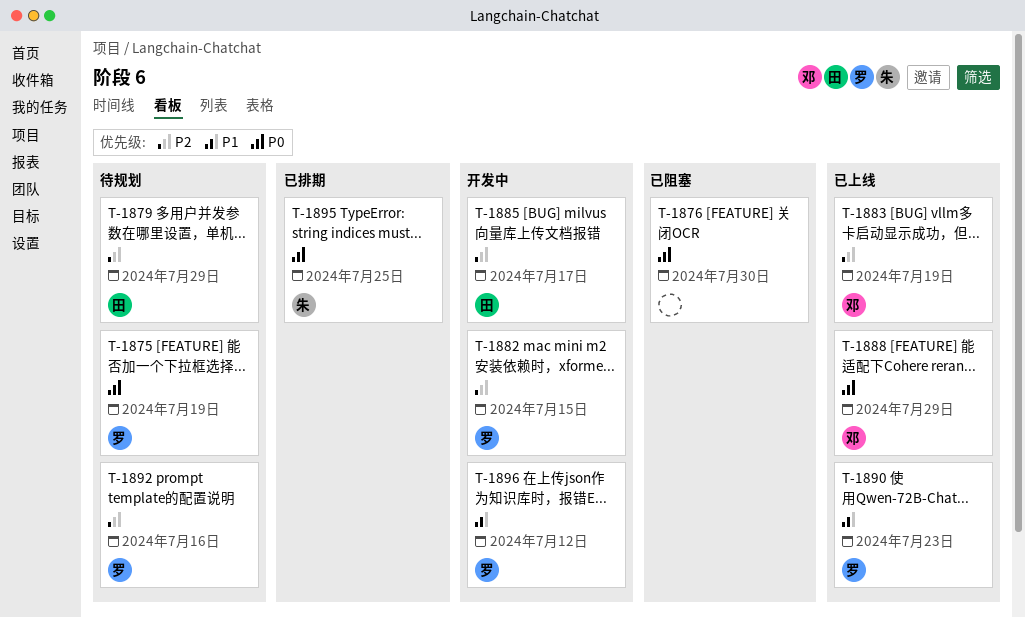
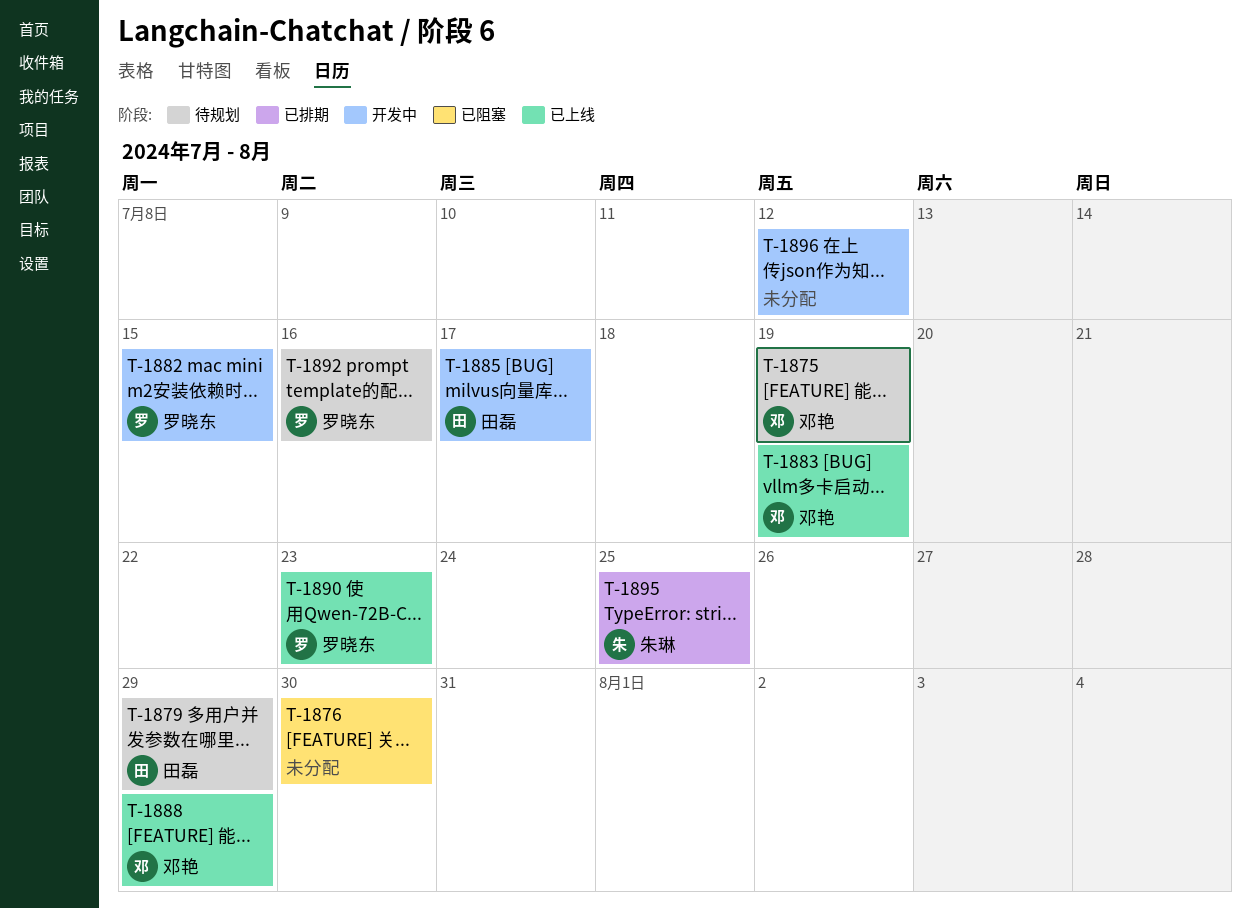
T-1875, owner: 罗晓东 -> 邓艳
T-1896, owner: 罗晓东 -> none

